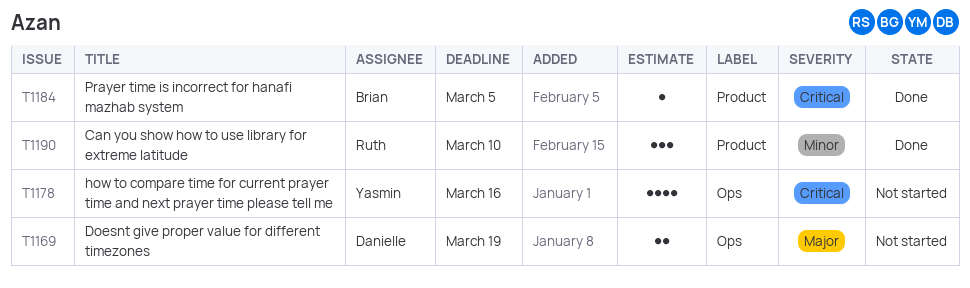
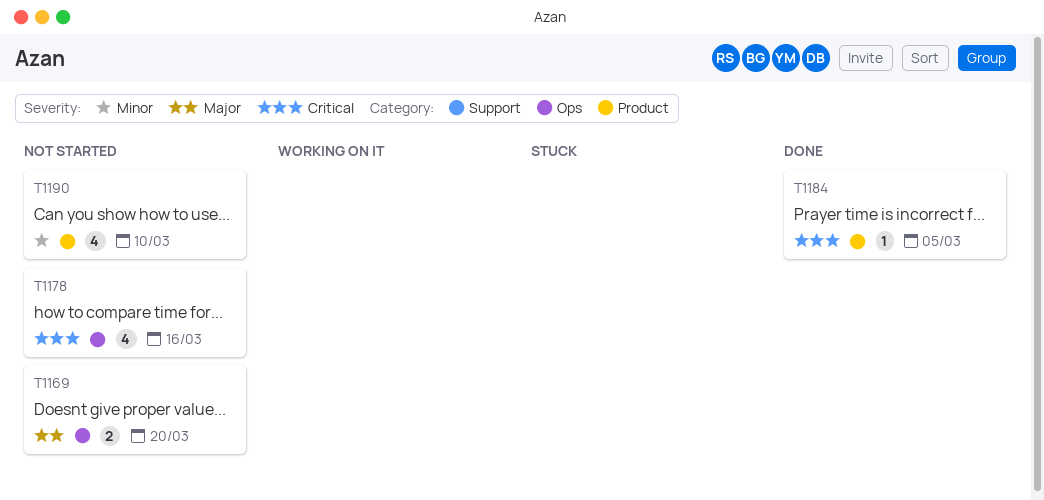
T1169, due: Mar 19 -> Mar 20
T1190, status: Done -> Not started
T1190, estimate: 3 -> 4

